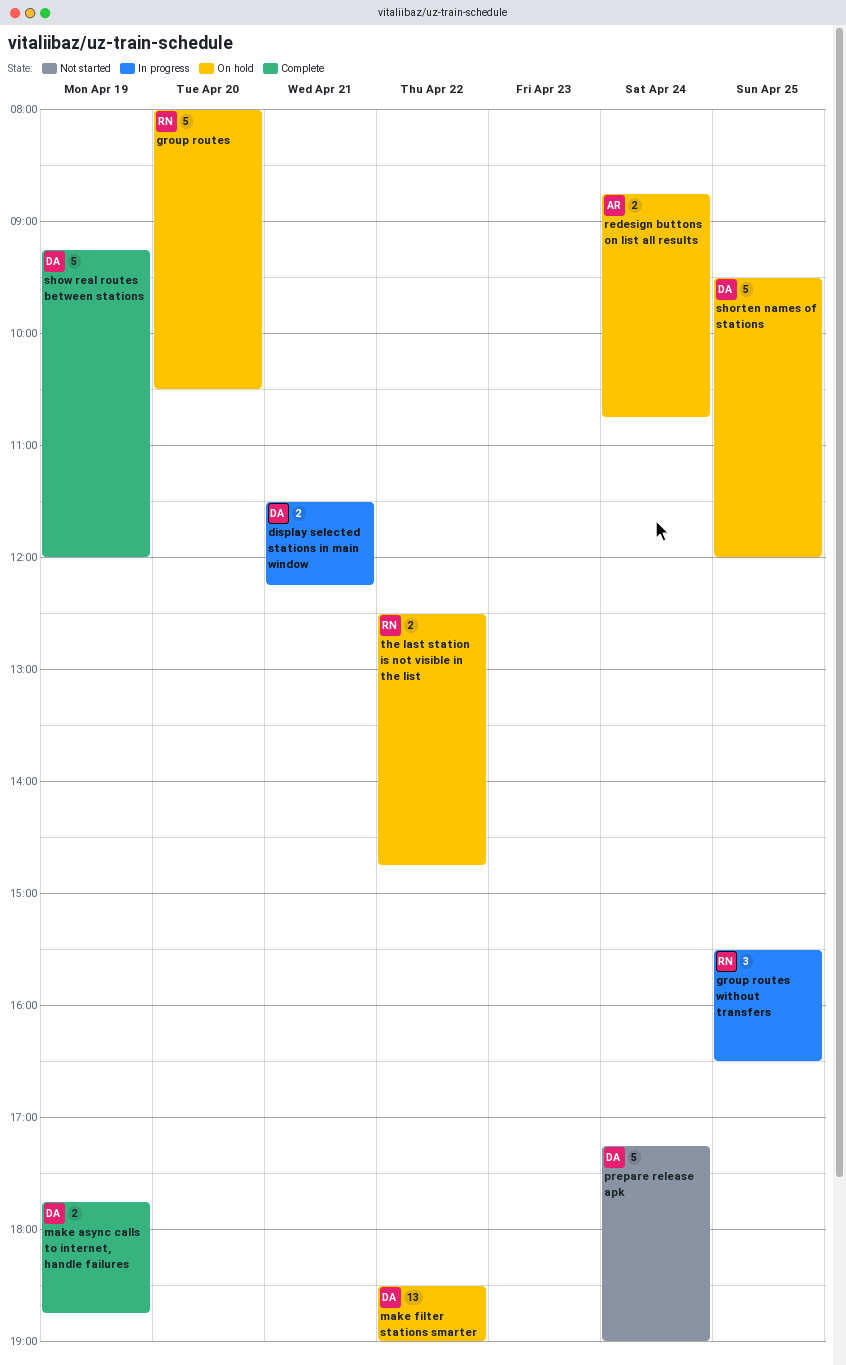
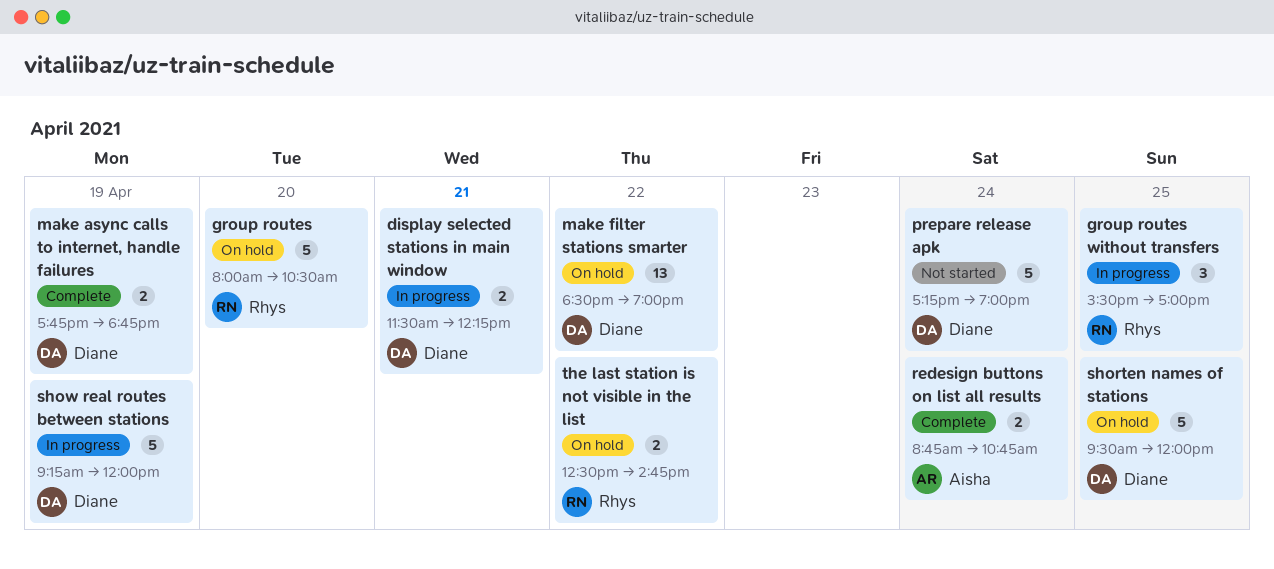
group routes without transfers, ends: 16:30 -> 17:00
redesign buttons on list all results, status: On hold -> Complete
show real routes between stations, status: Complete -> In progress

